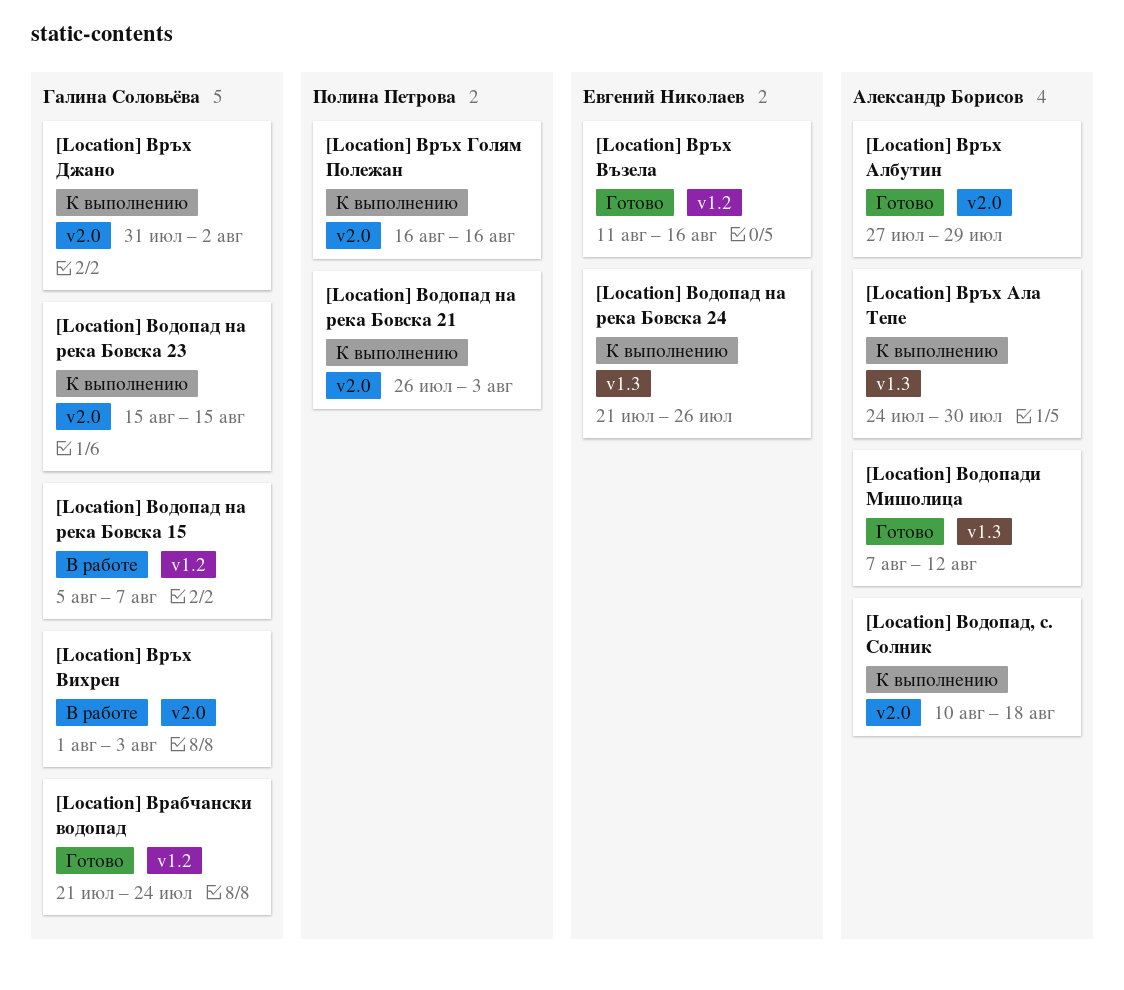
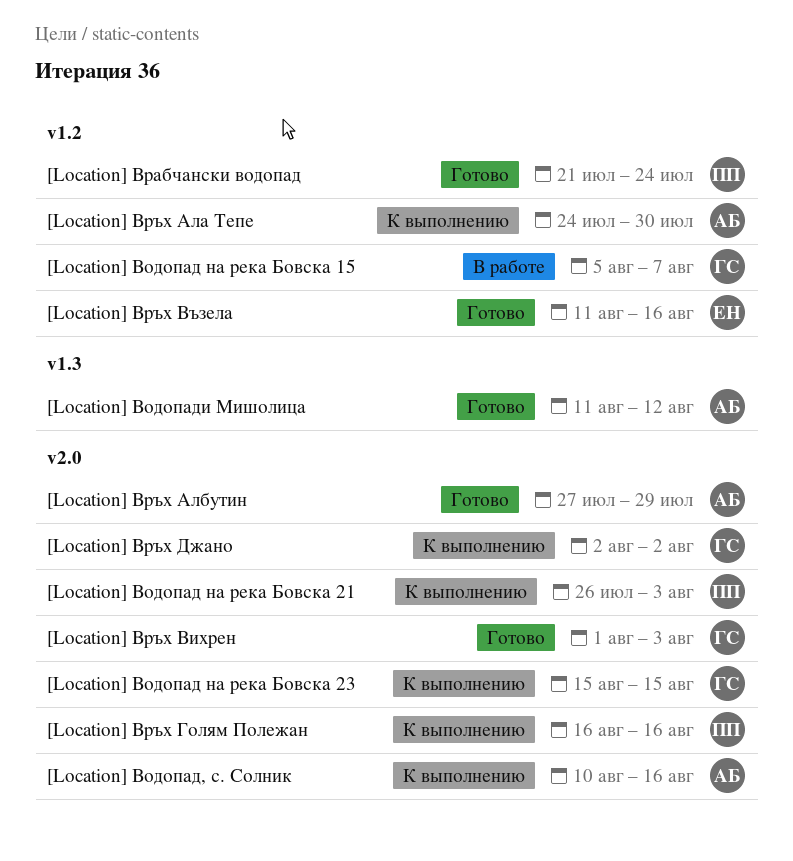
[Location] Водопад на река Бовска 24: present -> none
[Location] Водопад, с. Солник, due: Aug 18 -> Aug 16
[Location] Водопади Мишолица, start: Aug 7 -> Aug 11
[Location] Врабчански водопад, owner: Галина Соловьёва -> Полина Петрова
[Location] Връх Ала Тепе, label: v1.3 -> v1.2
[Location] Връх Вихрен, status: В работе -> Готово
[Location] Връх Джано, start: Jul 31 -> Aug 2

